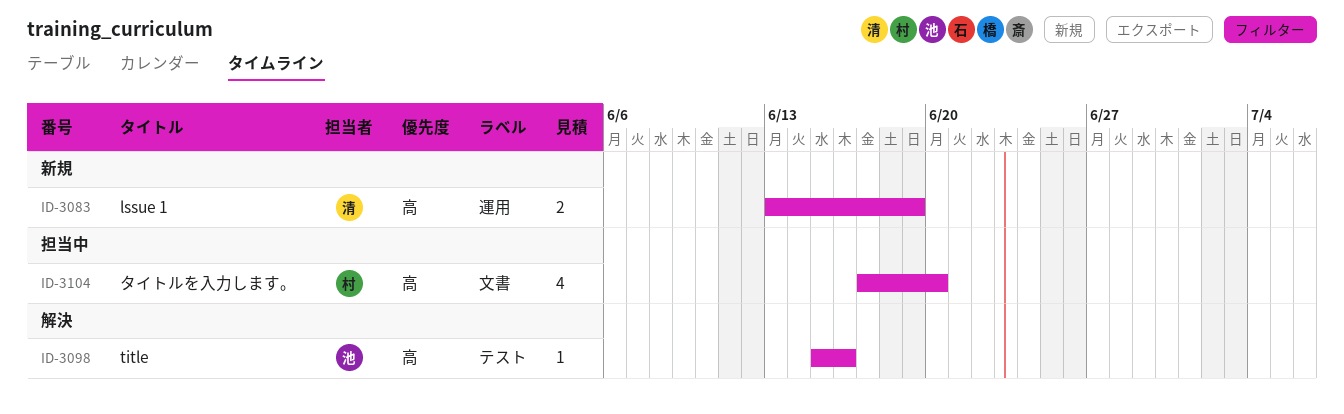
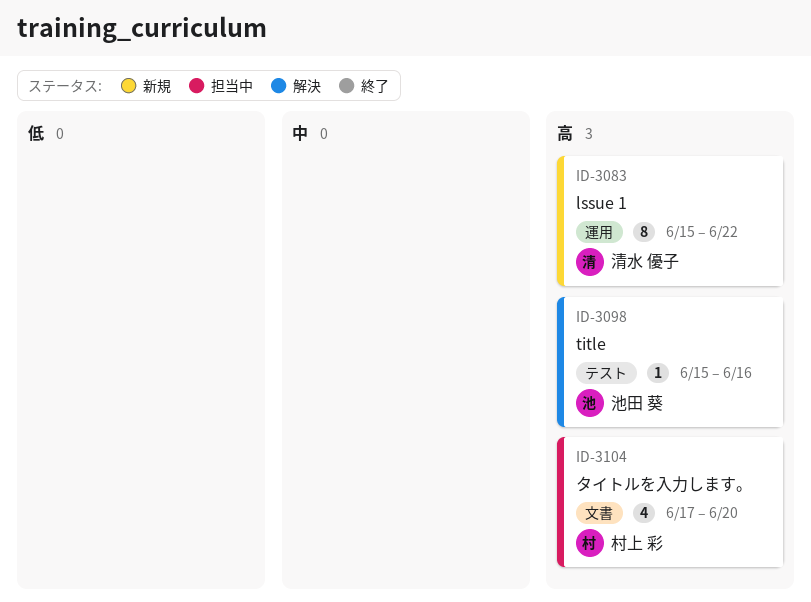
ID-3083, estimate: 2 -> 8
ID-3083, start: Jun 13 -> Jun 15
ID-3083, due: Jun 19 -> Jun 22

